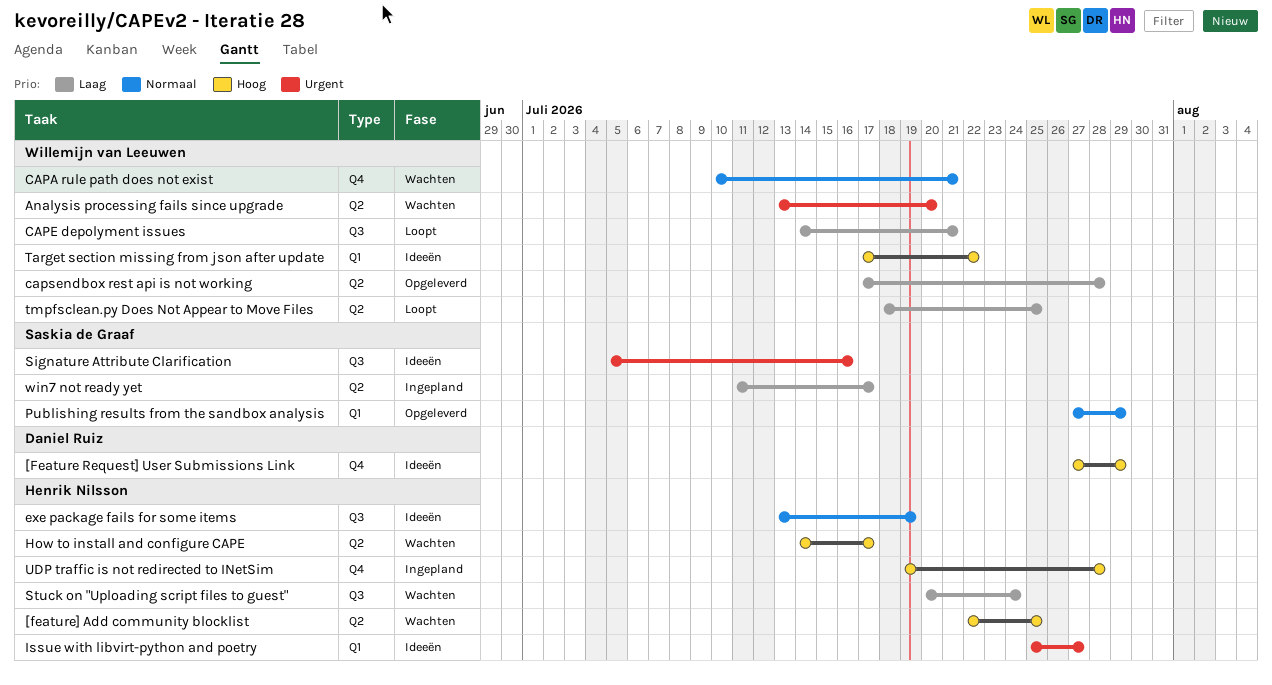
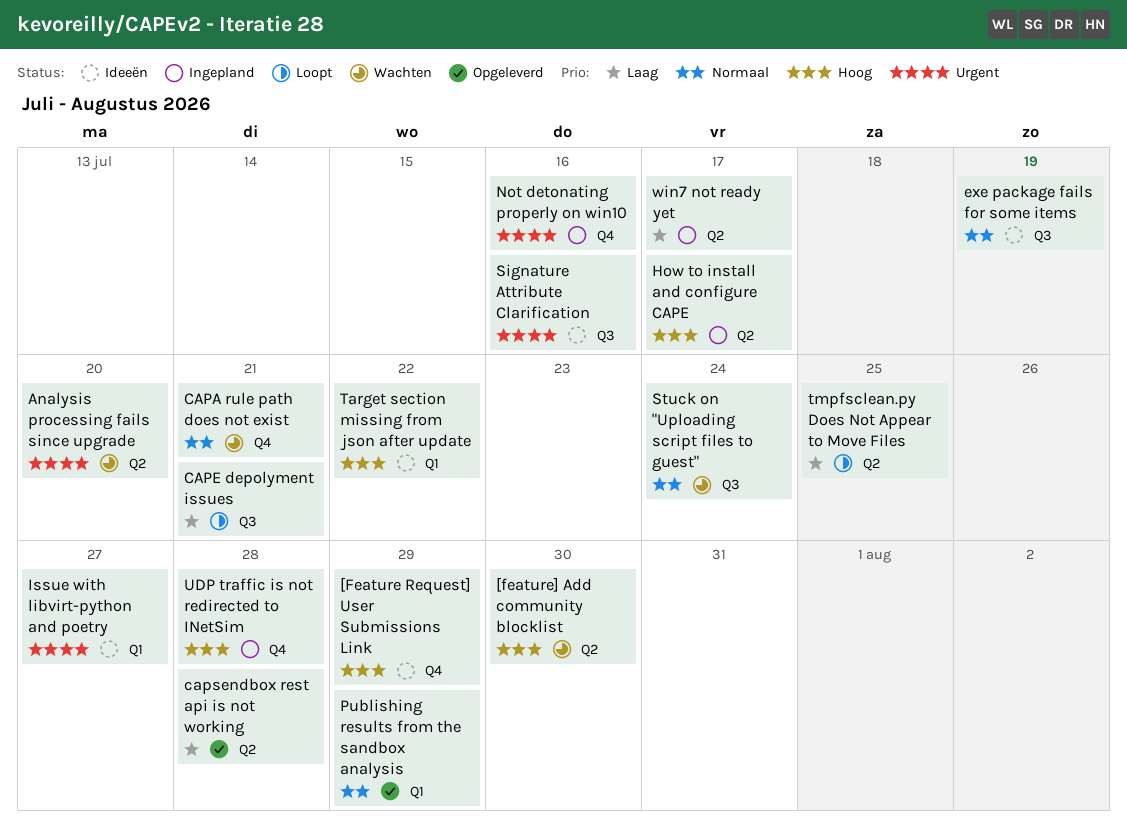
[feature] Add community blocklist, due: Jul 25 -> Jul 30
How to install and configure CAPE, status: Wachten -> Ingepland
Not detonating properly on win10: none -> present
Stuck on "Uploading script files to guest", priority: Laag -> Normaal

